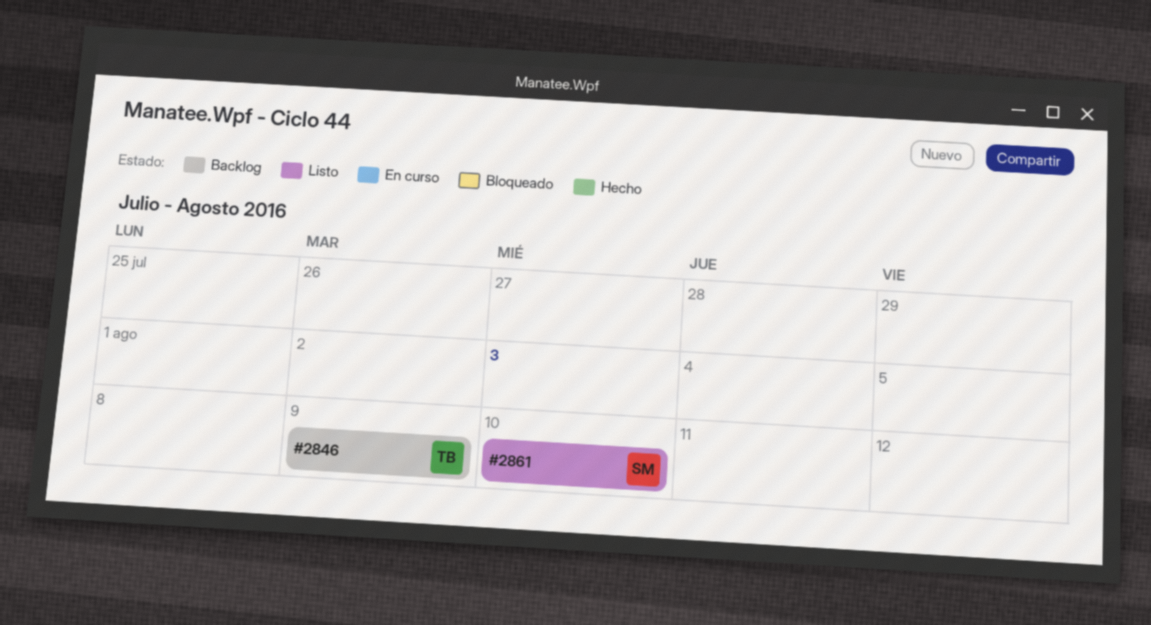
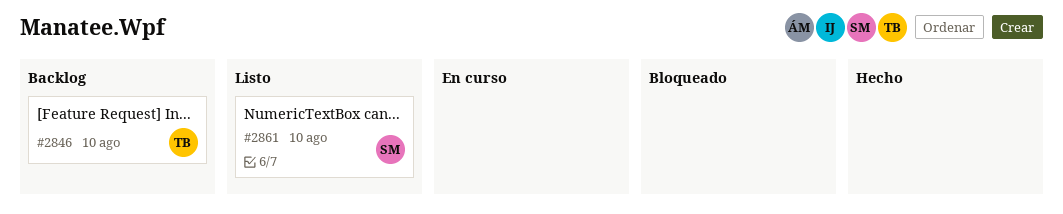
#2846, due: Aug 9 -> Aug 10

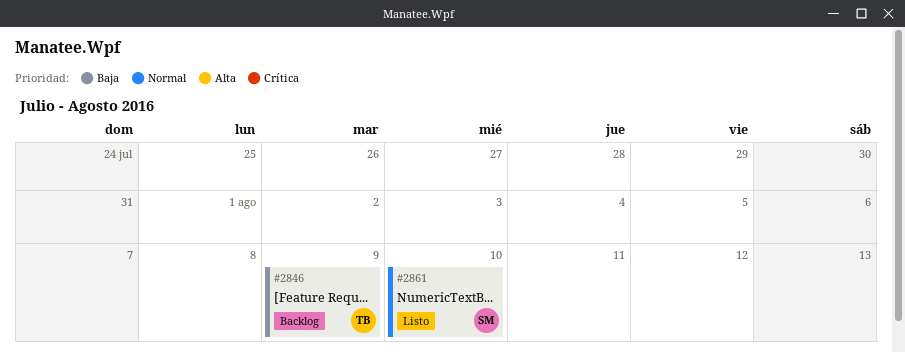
#2846, due: Aug 10 -> Aug 9

